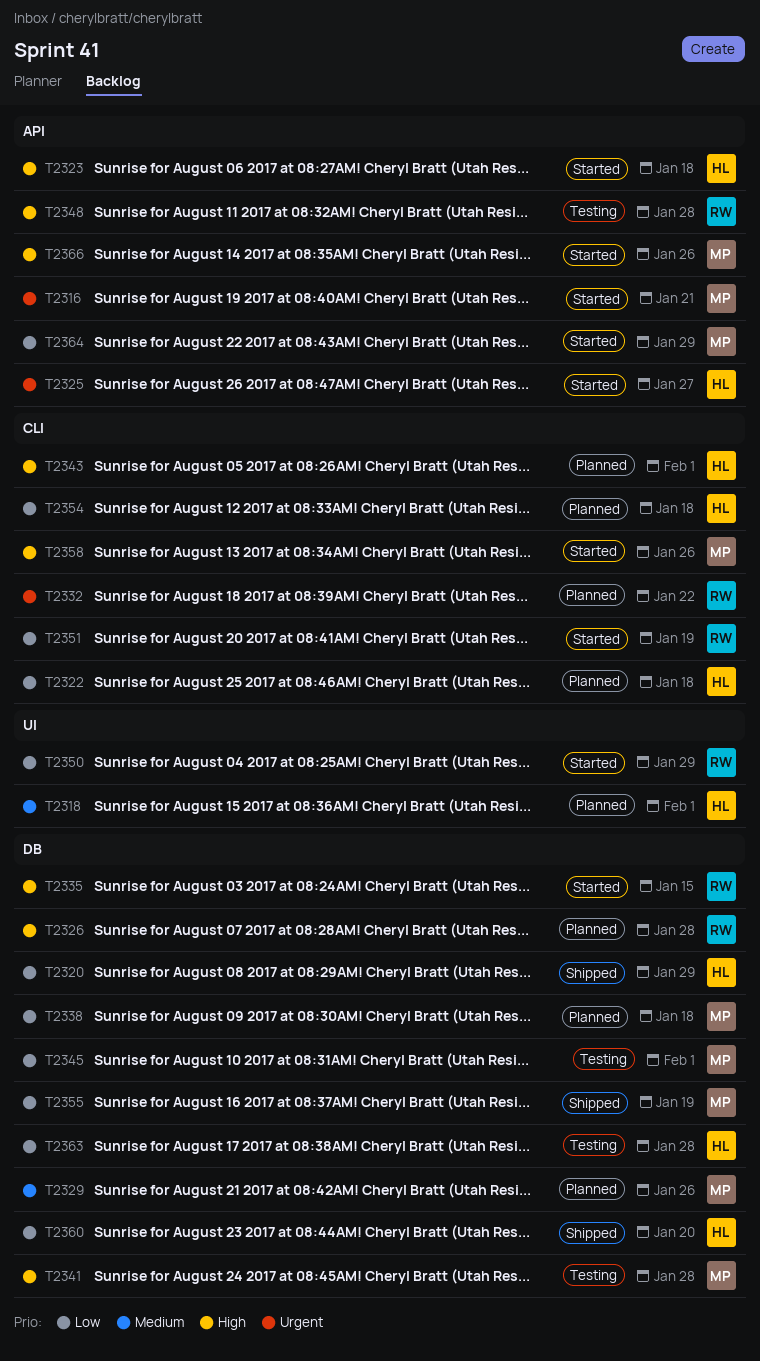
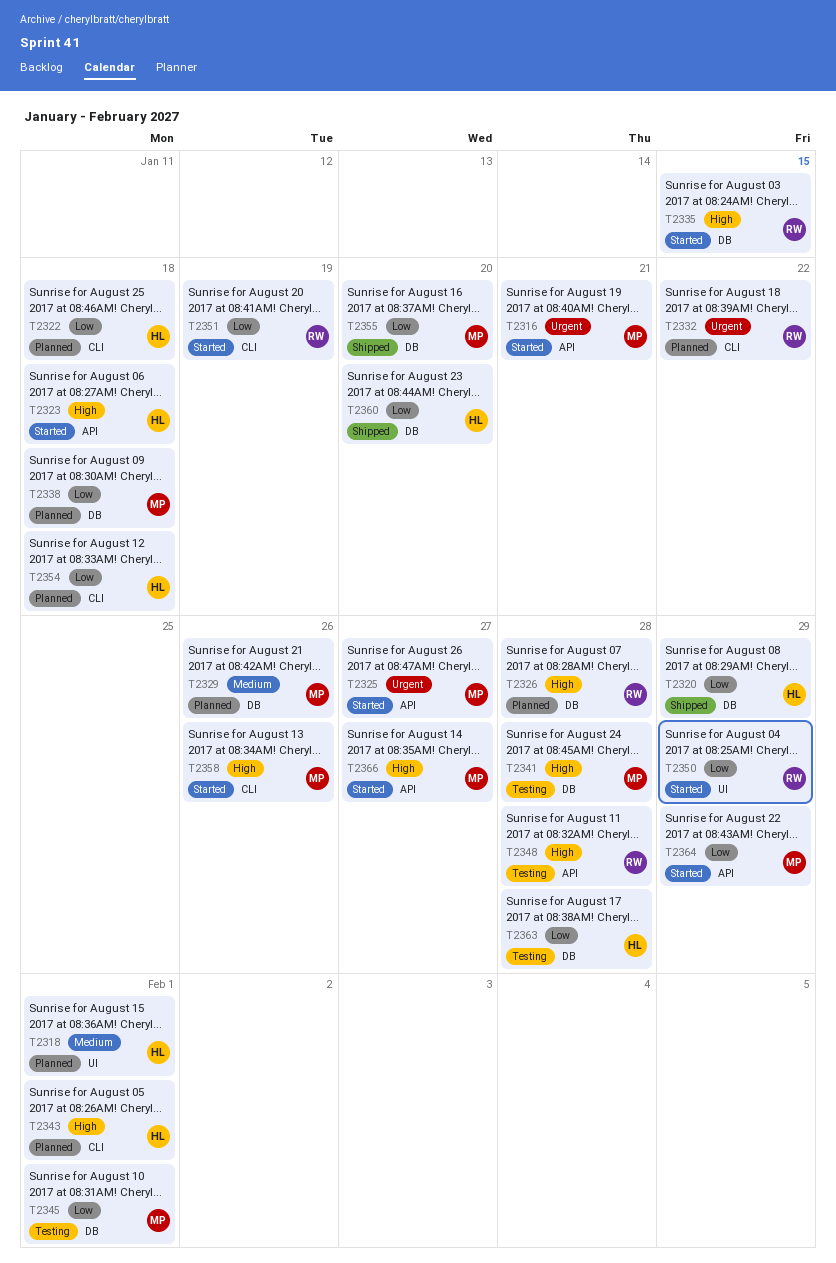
T2325, owner: HL -> MP
T2355, due: Jan 19 -> Jan 20
T2366, due: Jan 26 -> Jan 27

